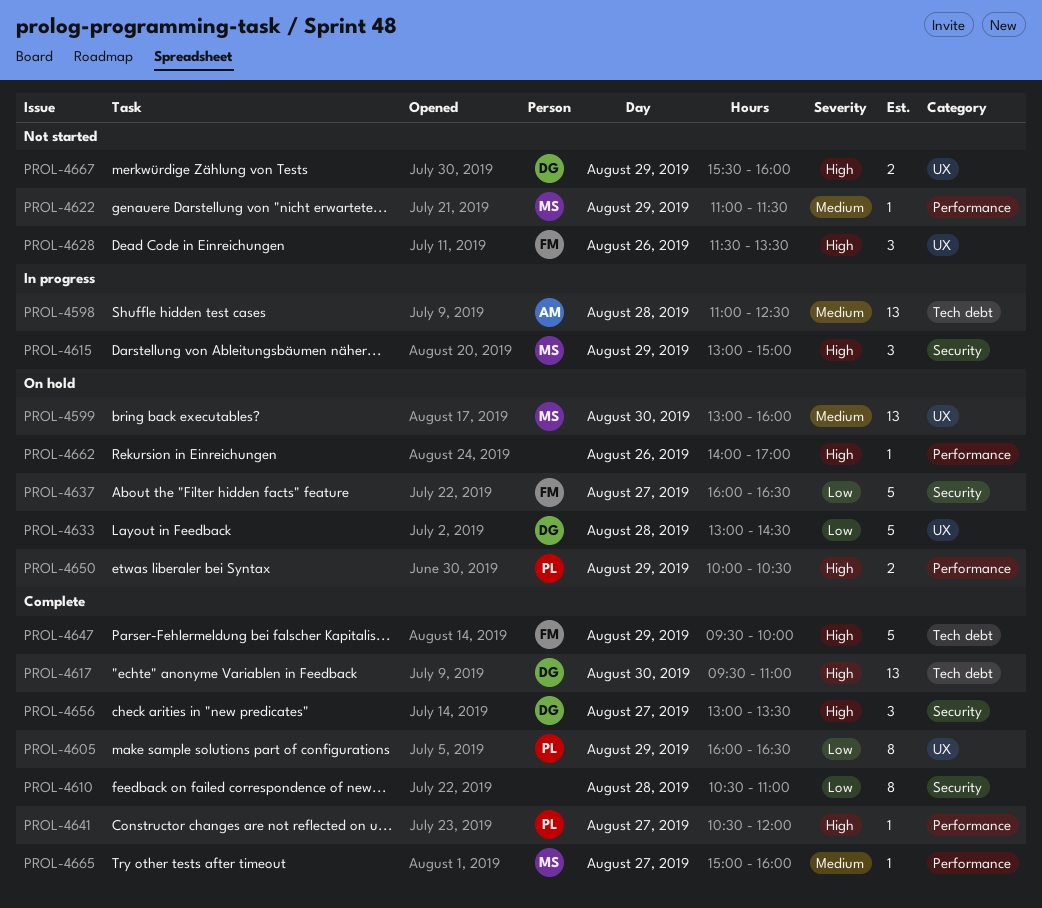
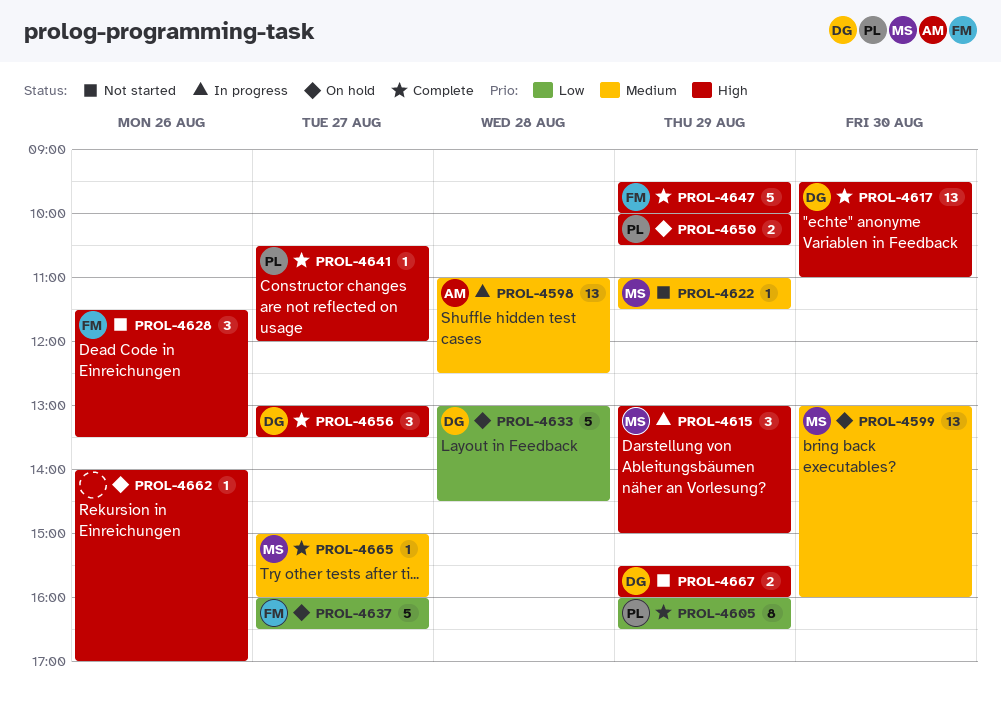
PROL-4610: present -> none

